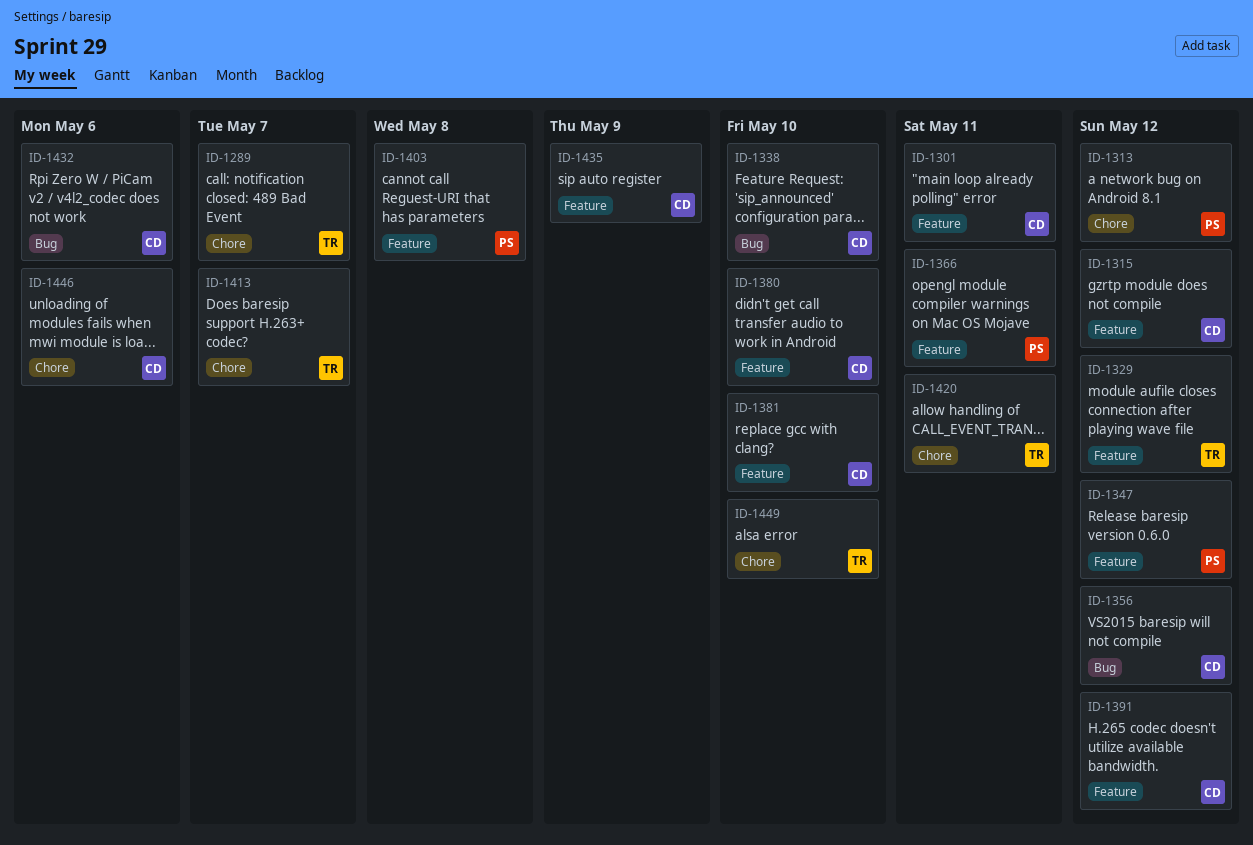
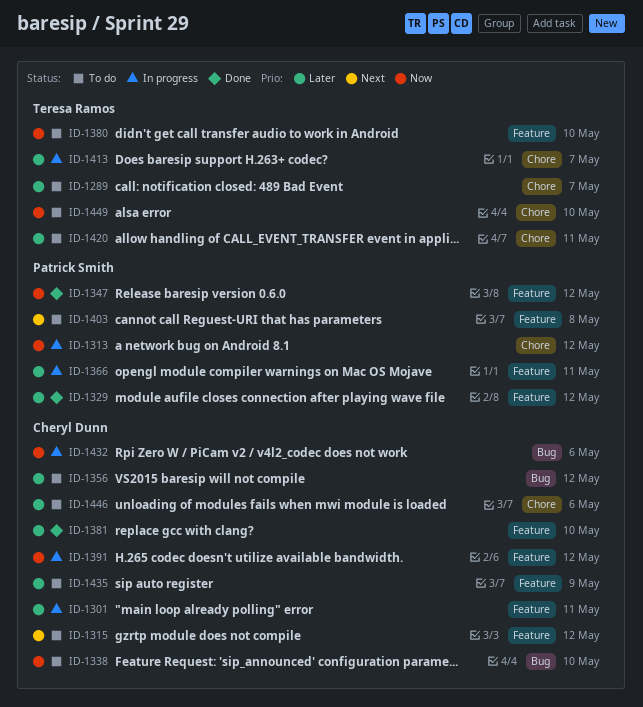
ID-1329, owner: Teresa Ramos -> Patrick Smith
ID-1380, owner: Cheryl Dunn -> Teresa Ramos

